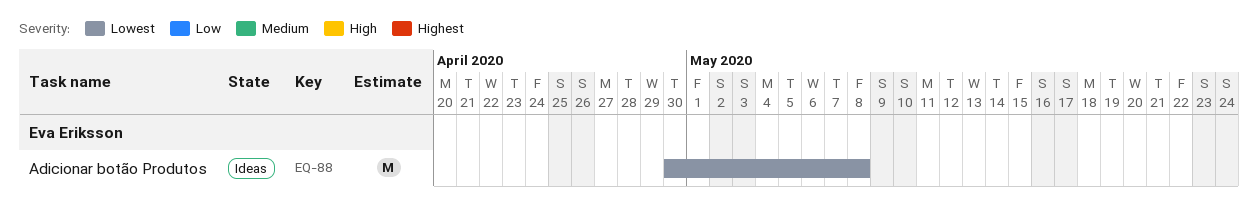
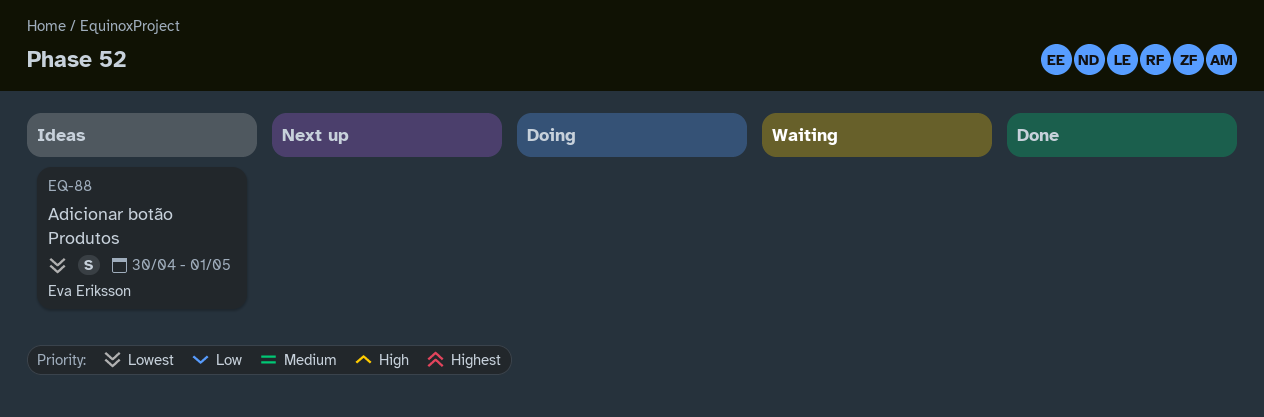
EQ-88, estimate: M -> S
EQ-88, due: May 8 -> May 1

